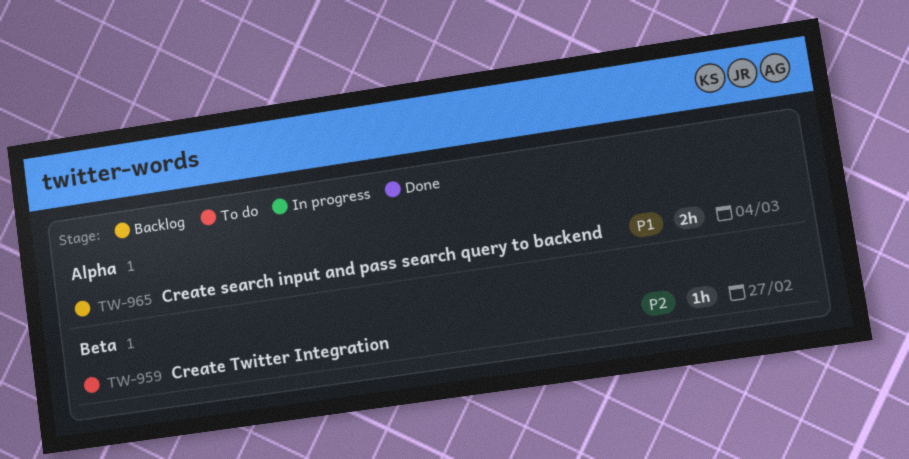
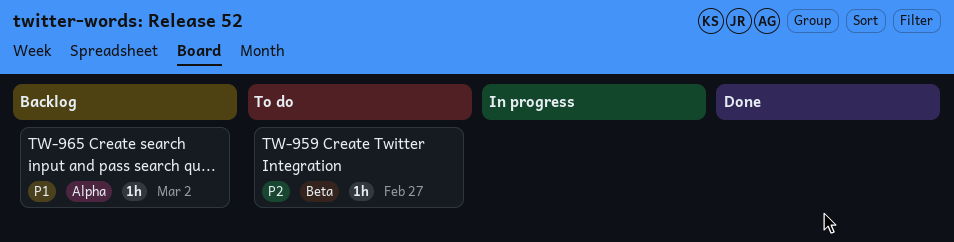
TW-965, estimate: 2h -> 1h
TW-965, due: Mar 4 -> Mar 2

